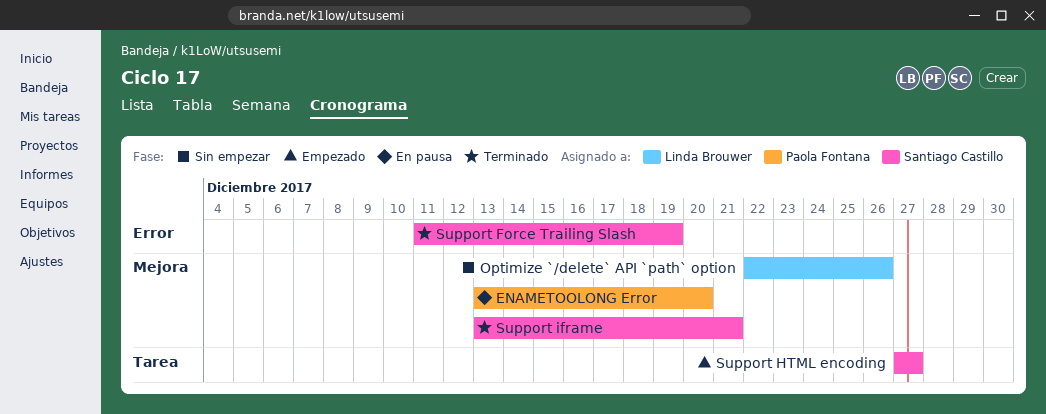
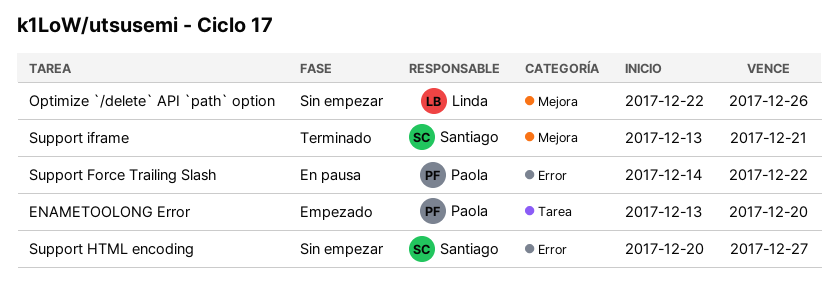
ENAMETOOLONG Error, status: En pausa -> Empezado
ENAMETOOLONG Error, label: Mejora -> Tarea
Support Force Trailing Slash, status: Terminado -> En pausa
Support Force Trailing Slash, owner: Santiago Castillo -> Paola Fontana
Support Force Trailing Slash, start: Dec 11 -> Dec 14
Support Force Trailing Slash, due: Dec 19 -> Dec 22
Support HTML encoding, status: Empezado -> Sin empezar
Support HTML encoding, label: Tarea -> Error
Support HTML encoding, start: Dec 27 -> Dec 20

